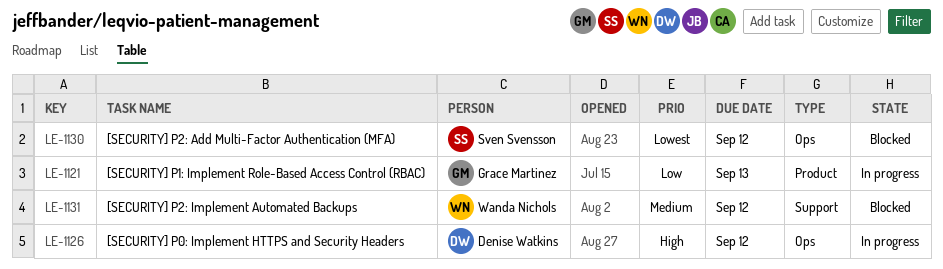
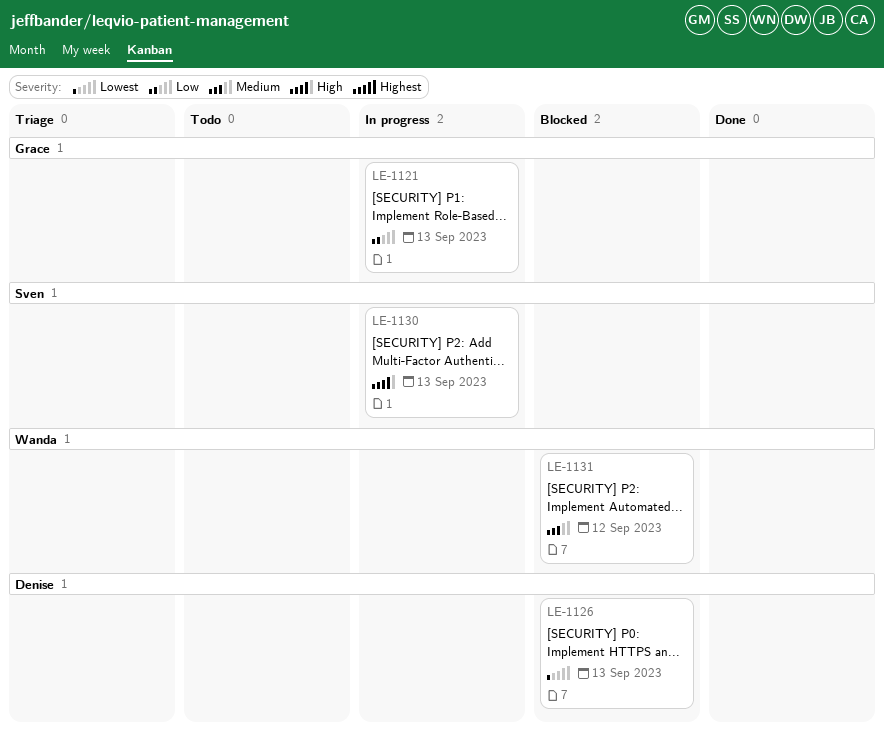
LE-1126, status: In progress -> Blocked
LE-1126, priority: High -> Lowest
LE-1126, due: Sep 12 -> Sep 13
LE-1130, status: Blocked -> In progress
LE-1130, priority: Lowest -> High
LE-1130, due: Sep 12 -> Sep 13

